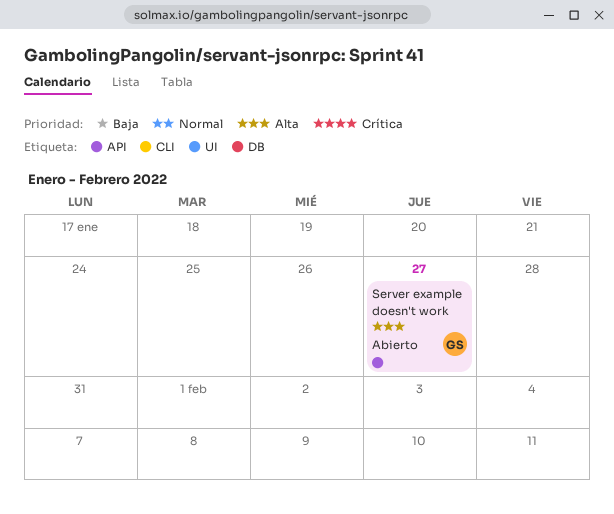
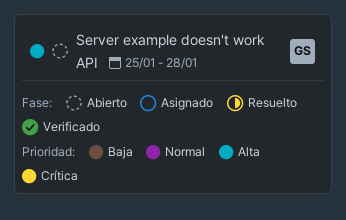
Server example doesn't work, due: Jan 27 -> Jan 28

